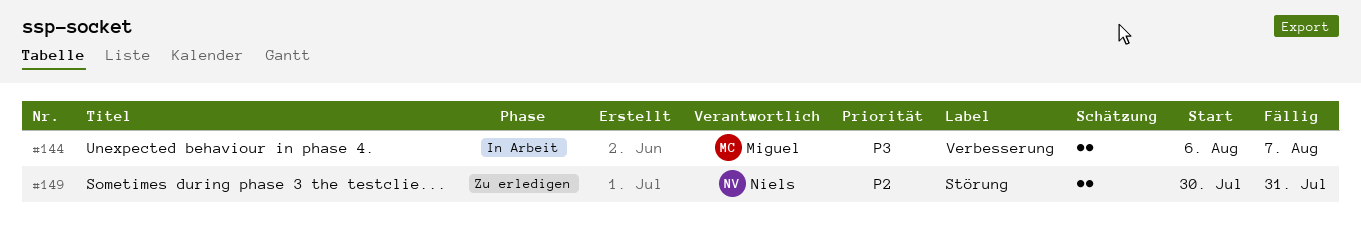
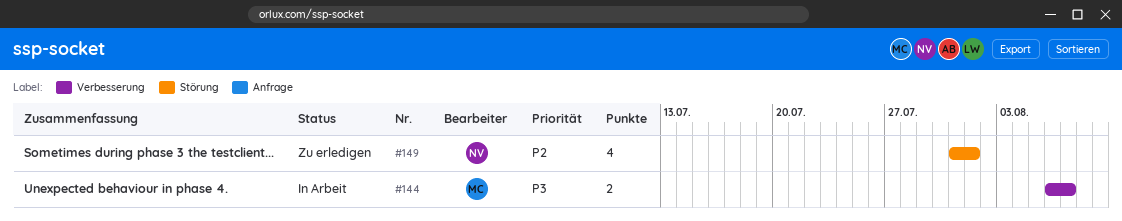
#149, estimate: 2 -> 4
#149, start: Jul 30 -> Jul 31
#149, due: Jul 31 -> Aug 1

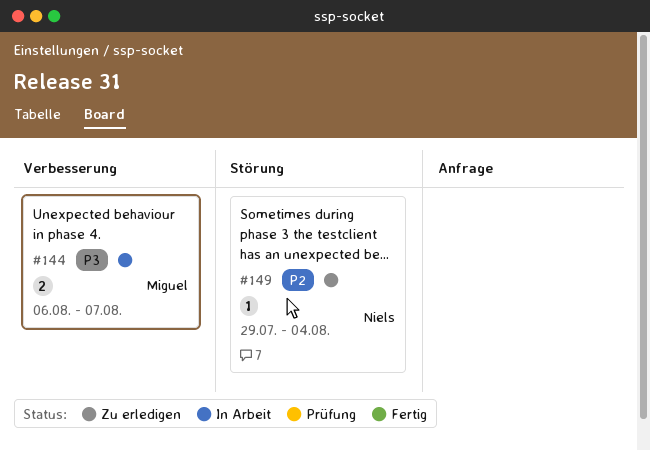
#149, estimate: 4 -> 1
#149, start: Jul 31 -> Jul 29
#149, due: Aug 1 -> Aug 4

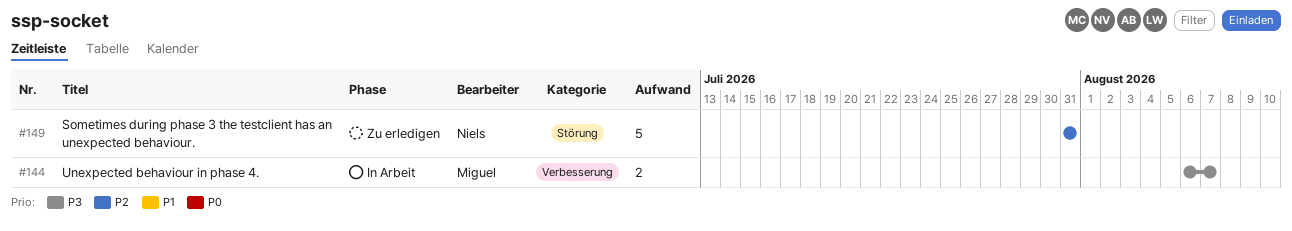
#149, estimate: 1 -> 5
#149, start: Jul 29 -> Jul 31
#149, due: Aug 4 -> Jul 31

